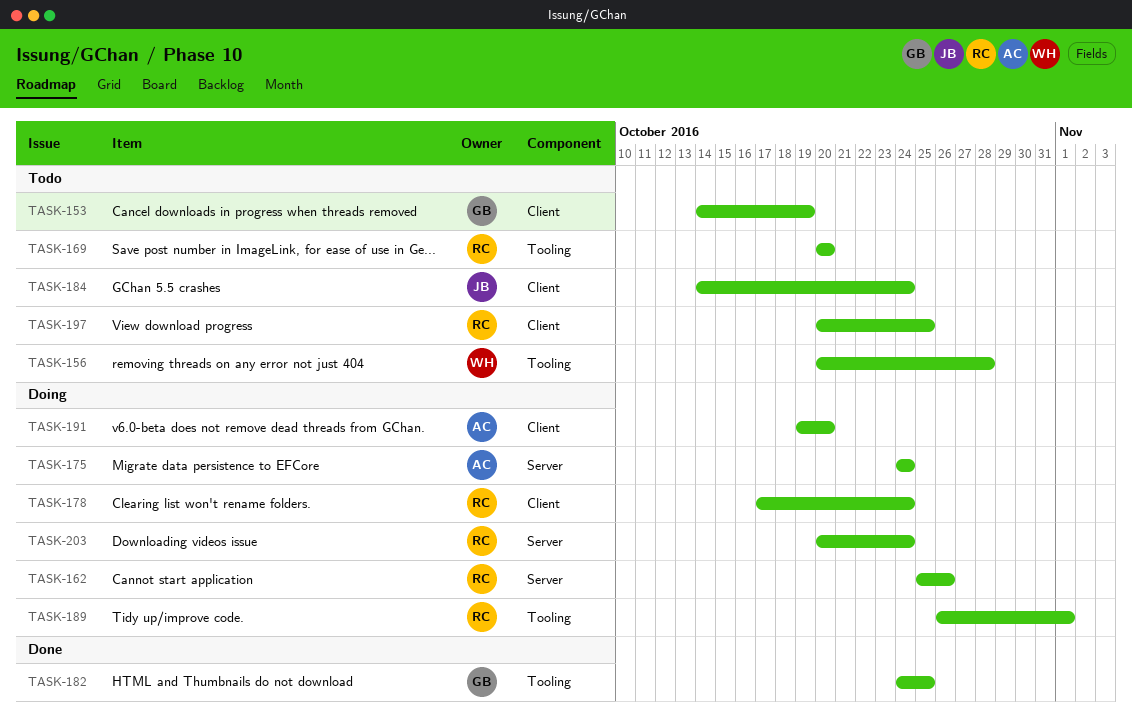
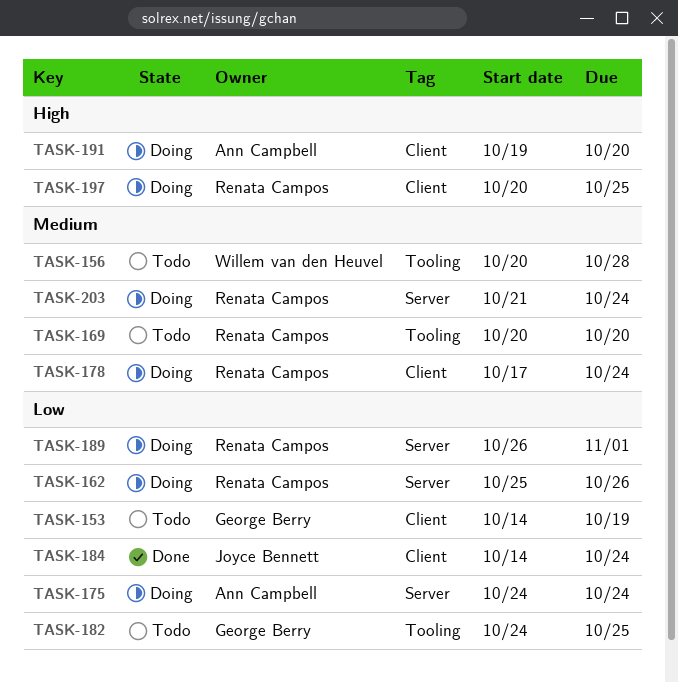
TASK-182, status: Done -> Todo
TASK-184, status: Todo -> Done
TASK-189, label: Tooling -> Server
TASK-197, status: Todo -> Doing
TASK-203, start: Oct 20 -> Oct 21

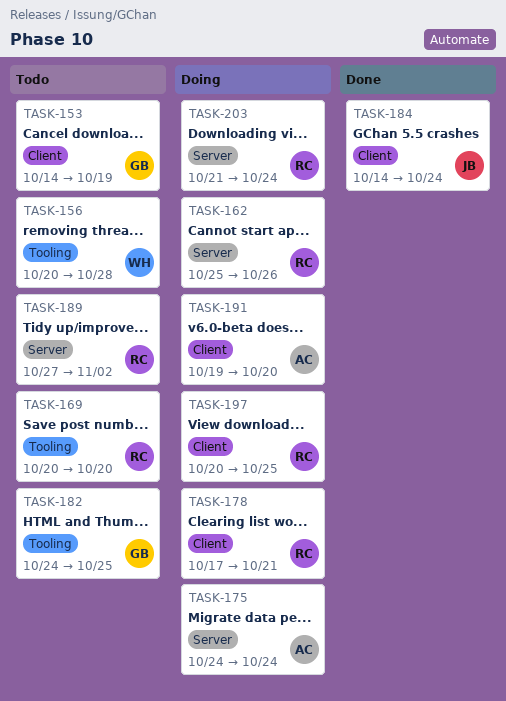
TASK-178, due: Oct 24 -> Oct 21
TASK-189, status: Doing -> Todo
TASK-189, start: Oct 26 -> Oct 27
TASK-189, due: Nov 1 -> Nov 2

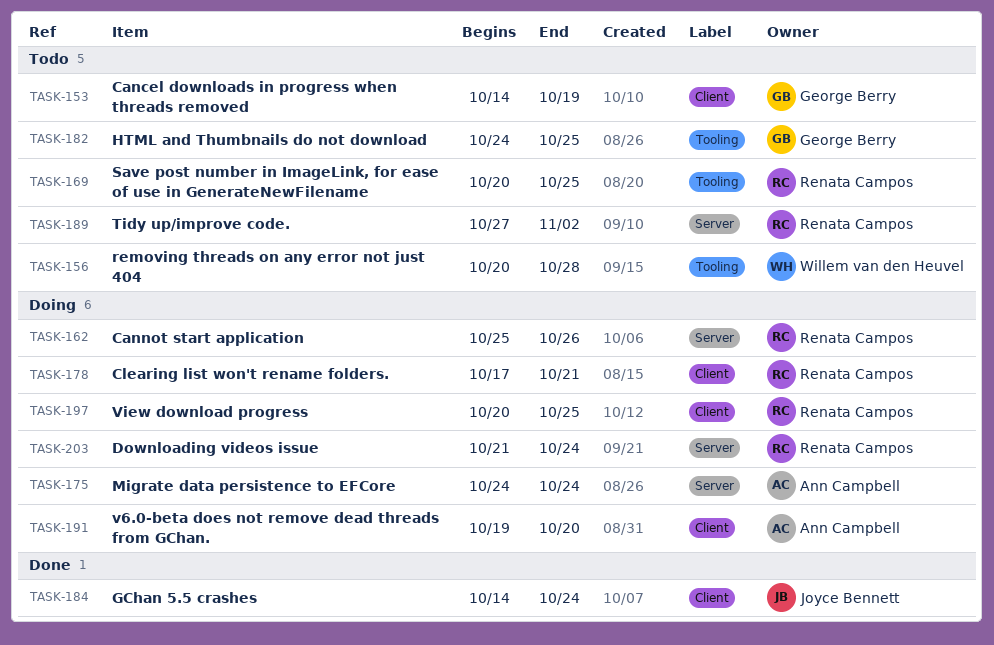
TASK-169, due: Oct 20 -> Oct 25

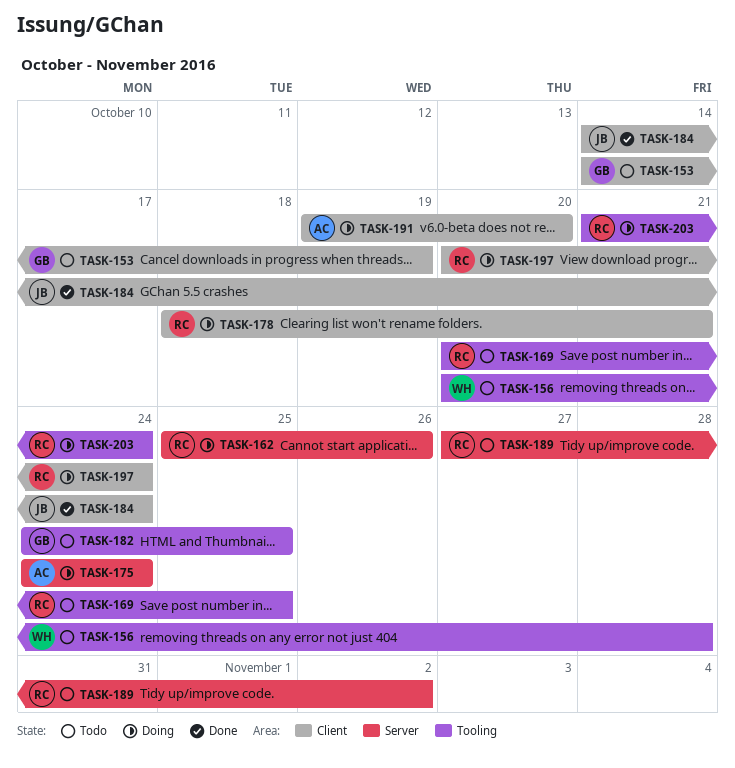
TASK-178, start: Oct 17 -> Oct 18
TASK-197, due: Oct 25 -> Oct 24
TASK-203, label: Server -> Tooling

